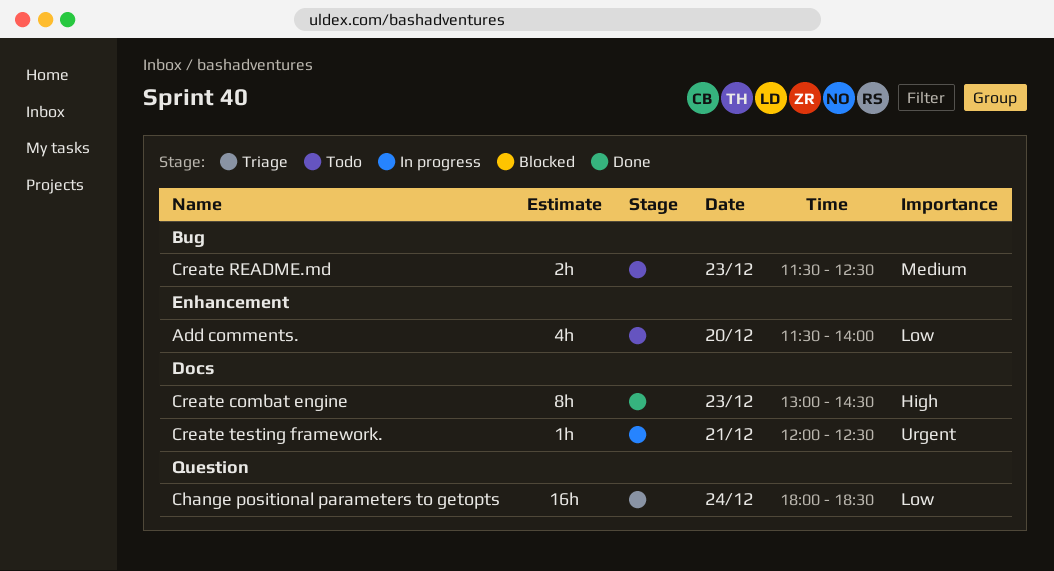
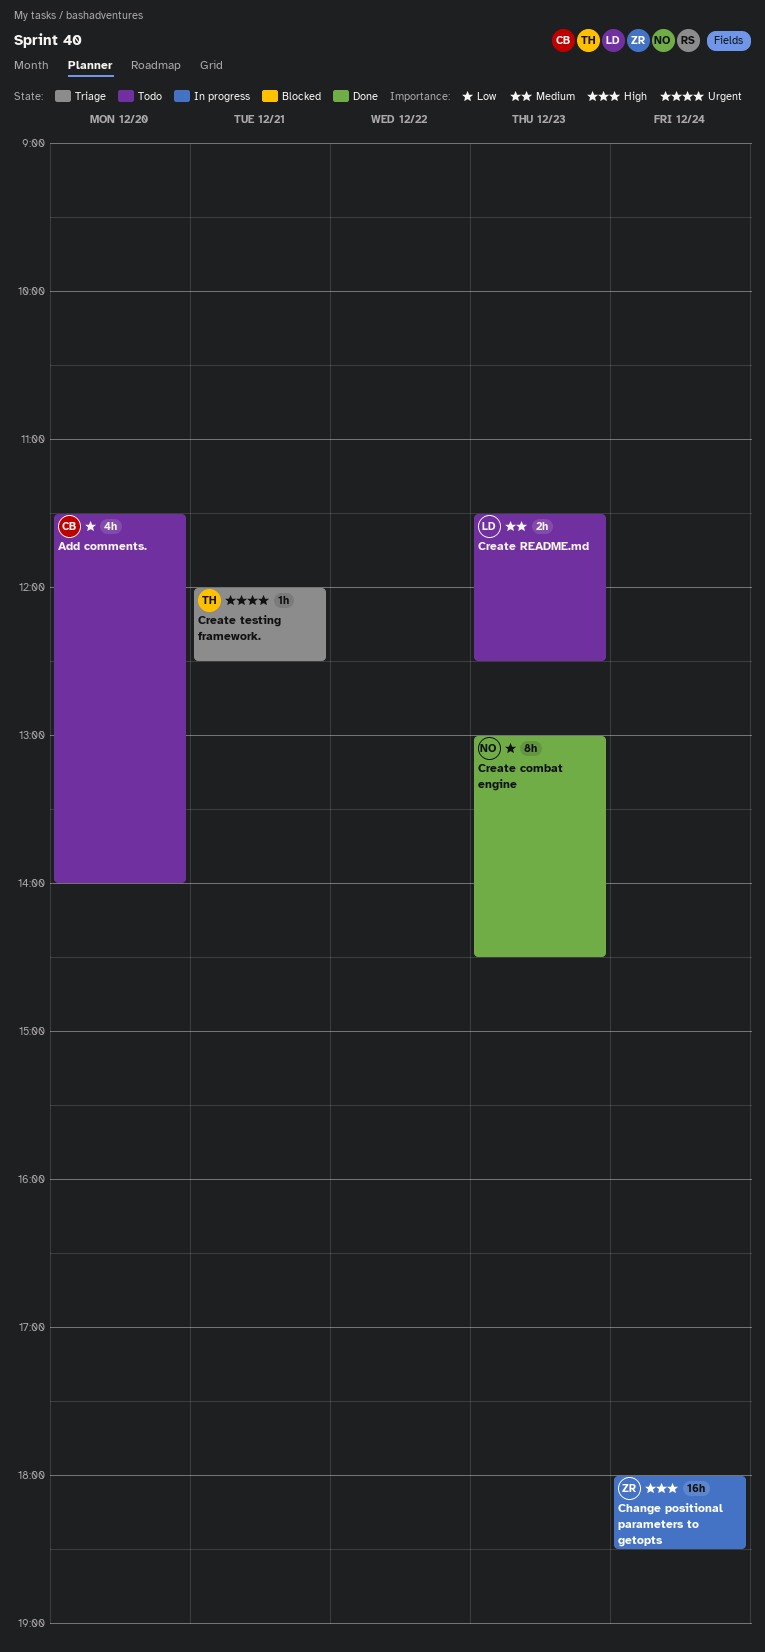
Change positional parameters to getopts, status: Triage -> In progress
Change positional parameters to getopts, priority: Low -> High
Create combat engine, priority: High -> Low
Create testing framework., status: In progress -> Triage

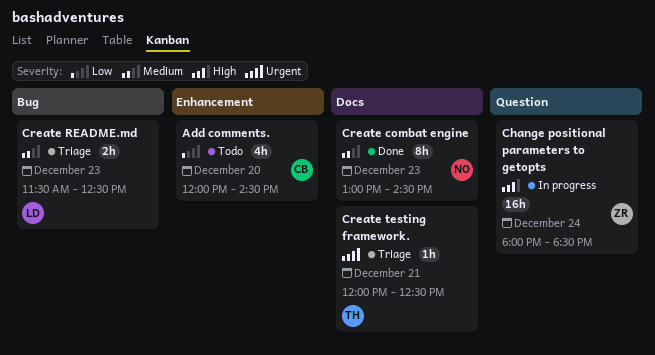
Add comments., begins: 11:30 -> 12:00
Add comments., ends: 14:00 -> 14:30
Create combat engine, priority: Low -> Medium
Create README.md, status: Todo -> Triage

